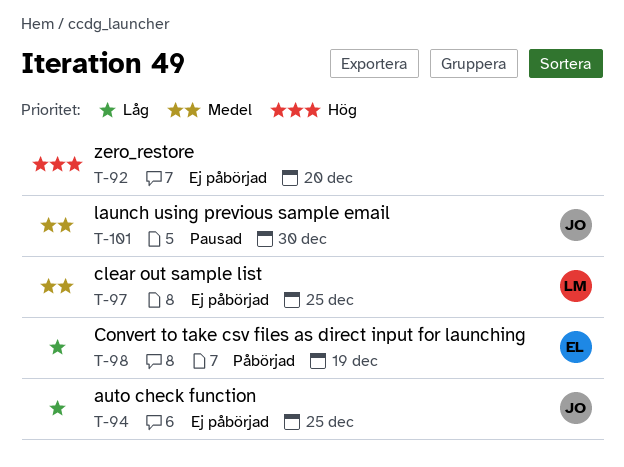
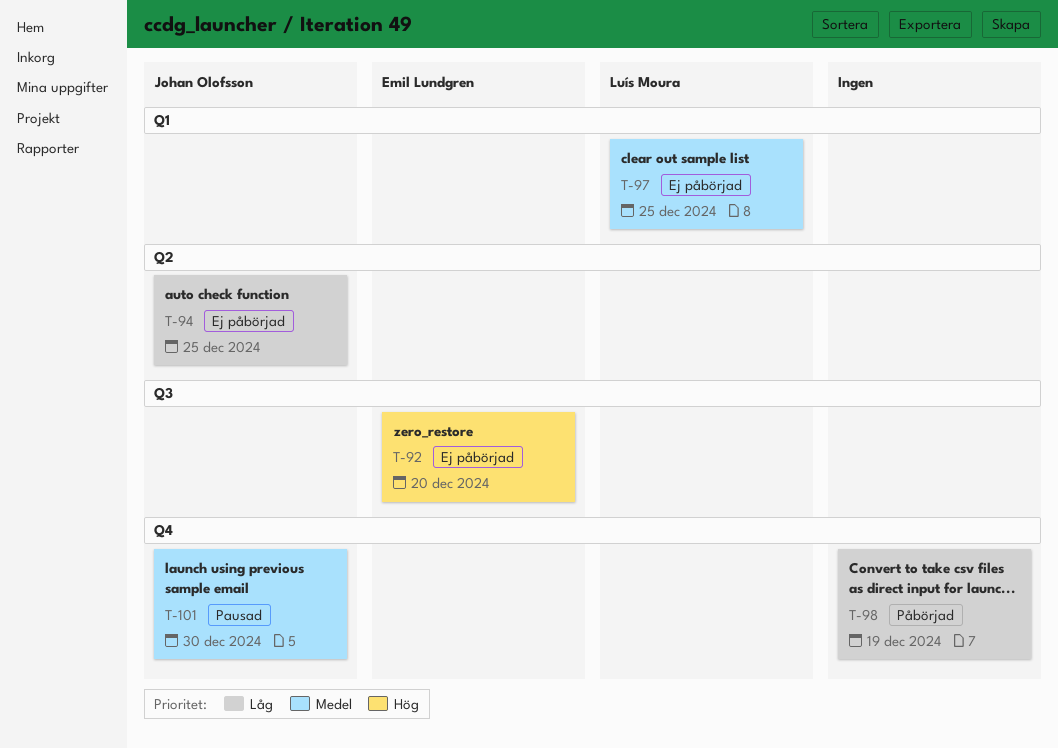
T-92, owner: none -> Emil Lundgren
T-98, owner: Emil Lundgren -> none

